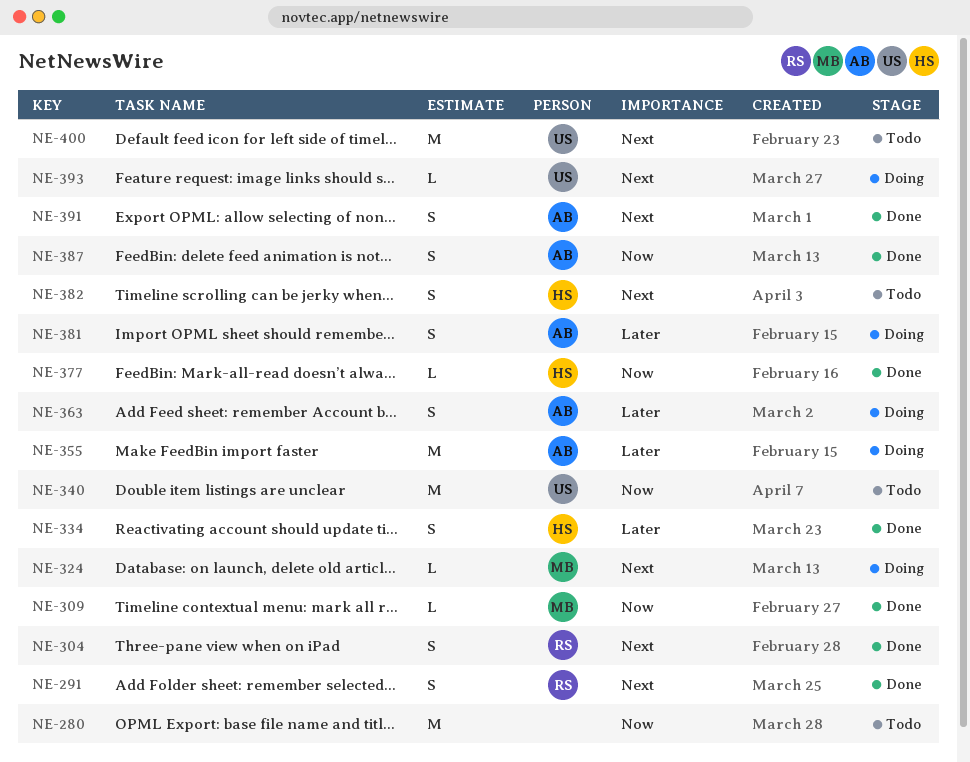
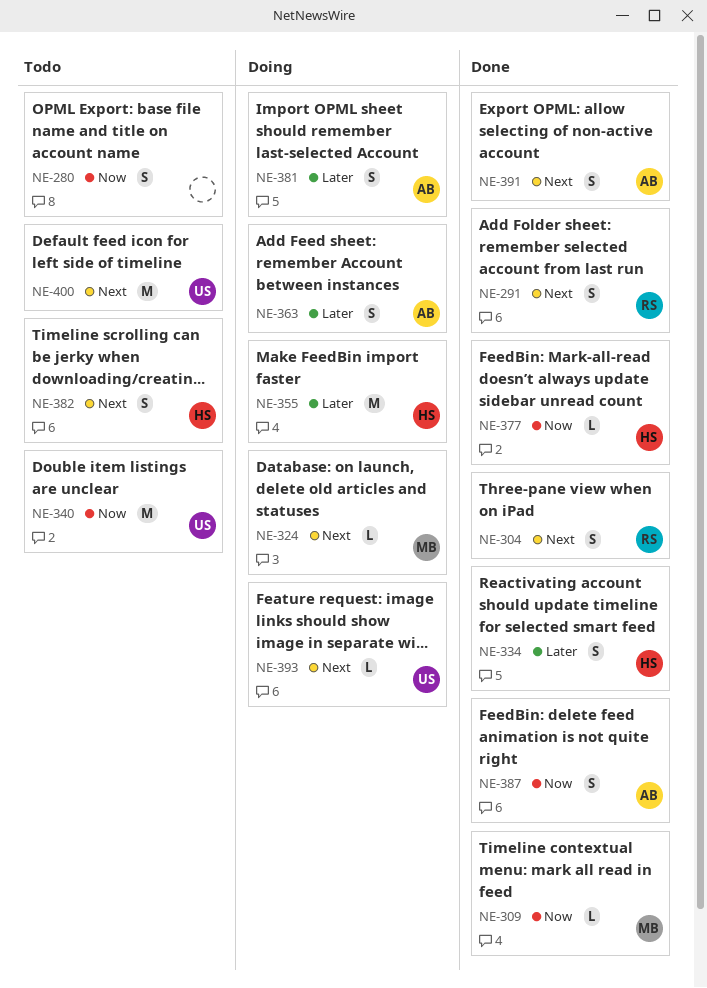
NE-280, estimate: M -> S
NE-355, owner: AB -> HS

